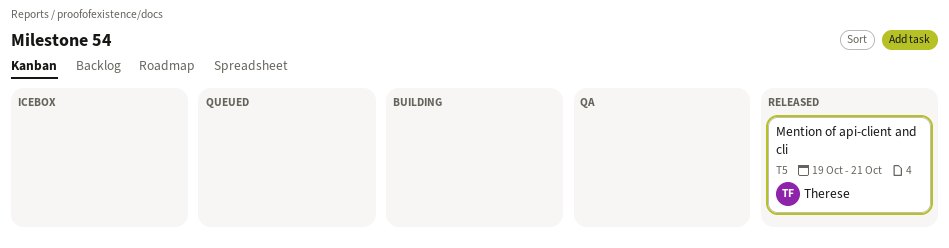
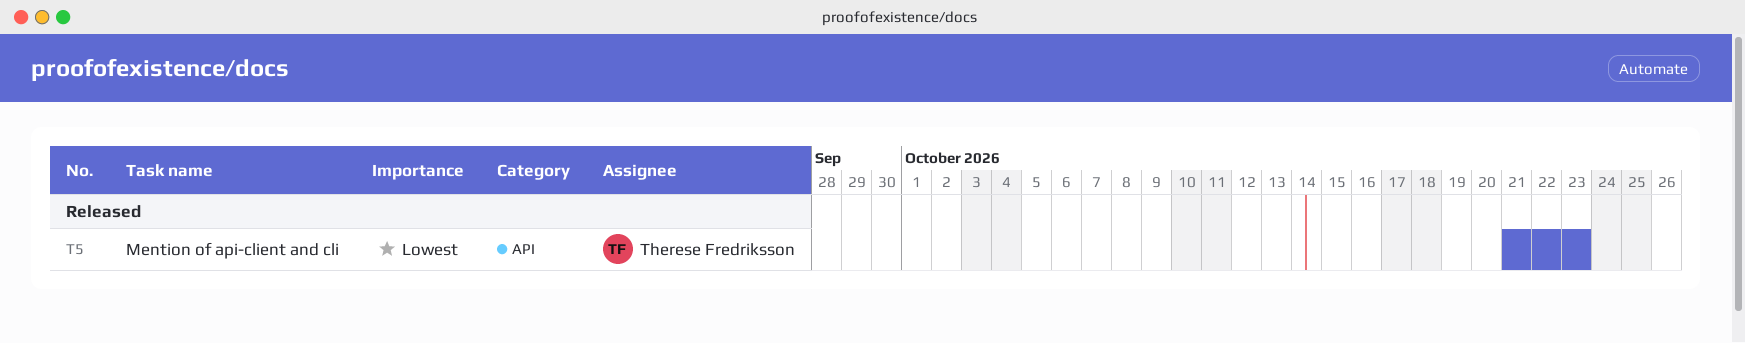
T5, start: Oct 19 -> Oct 21
T5, due: Oct 21 -> Oct 23

